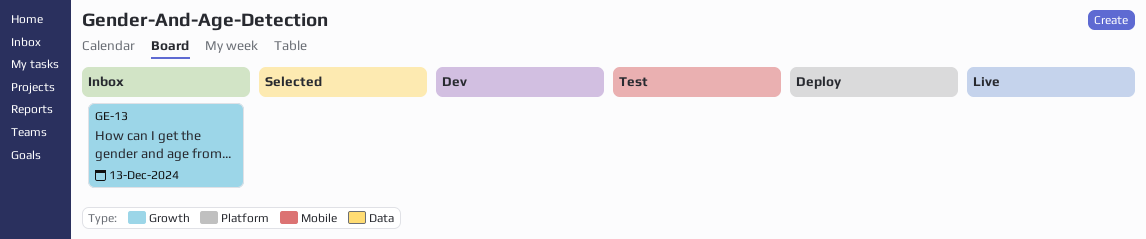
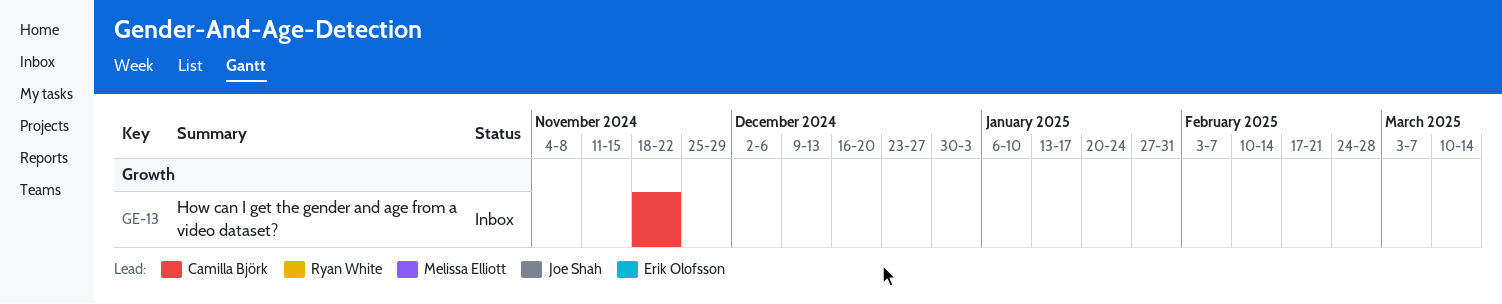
GE-13, due: Dec 13 -> Nov 22

